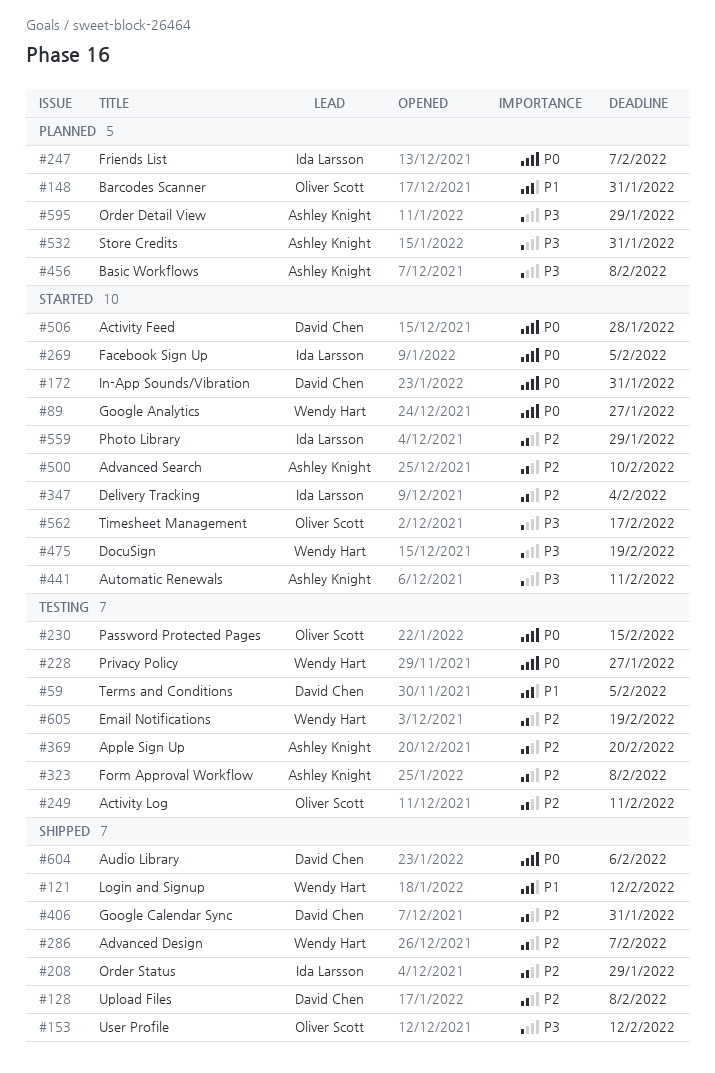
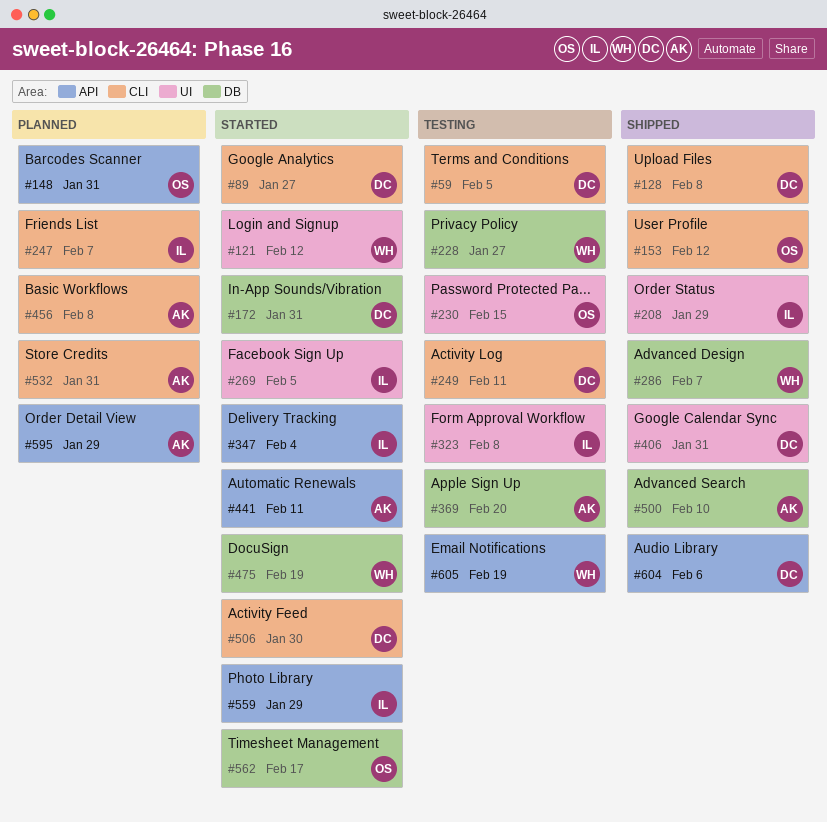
#89, owner: Wendy Hart -> David Chen
#121, status: Shipped -> Started
#249, owner: Oliver Scott -> David Chen
#323, owner: Ashley Knight -> Ida Larsson
#500, status: Started -> Shipped
#506, due: Jan 28 -> Jan 30

